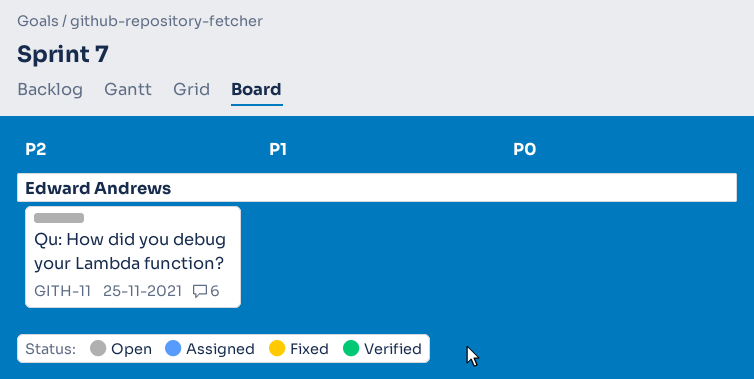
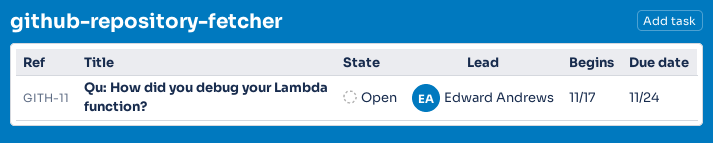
GITH-11, due: Nov 25 -> Nov 24

